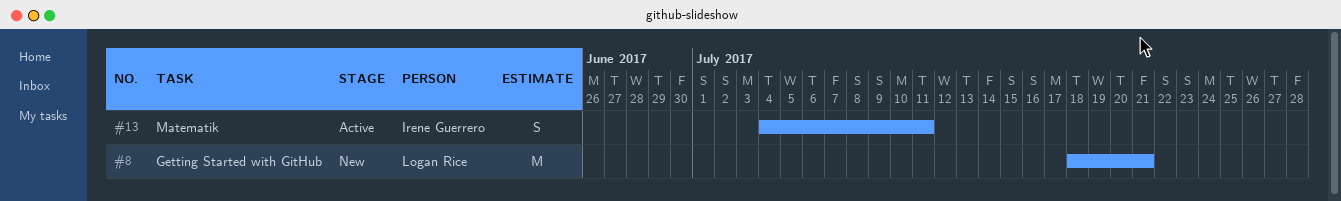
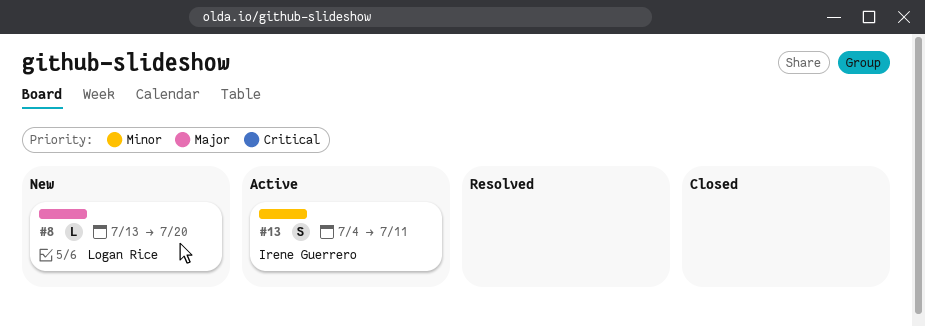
#8, estimate: M -> L
#8, start: Jul 18 -> Jul 13
#8, due: Jul 21 -> Jul 20

